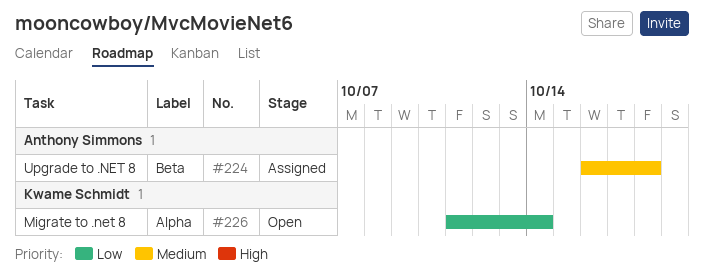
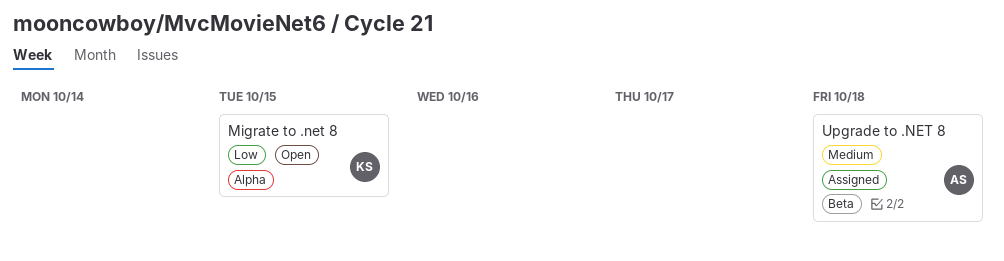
Migrate to .net 8, due: Oct 14 -> Oct 15

